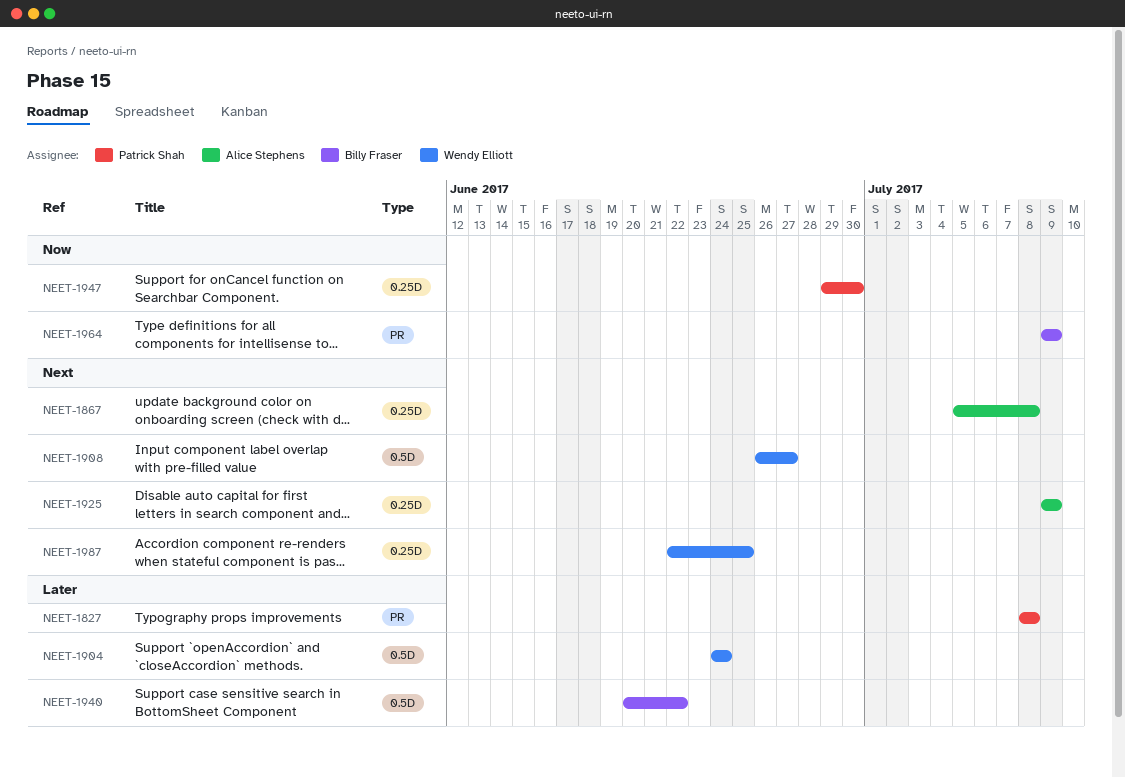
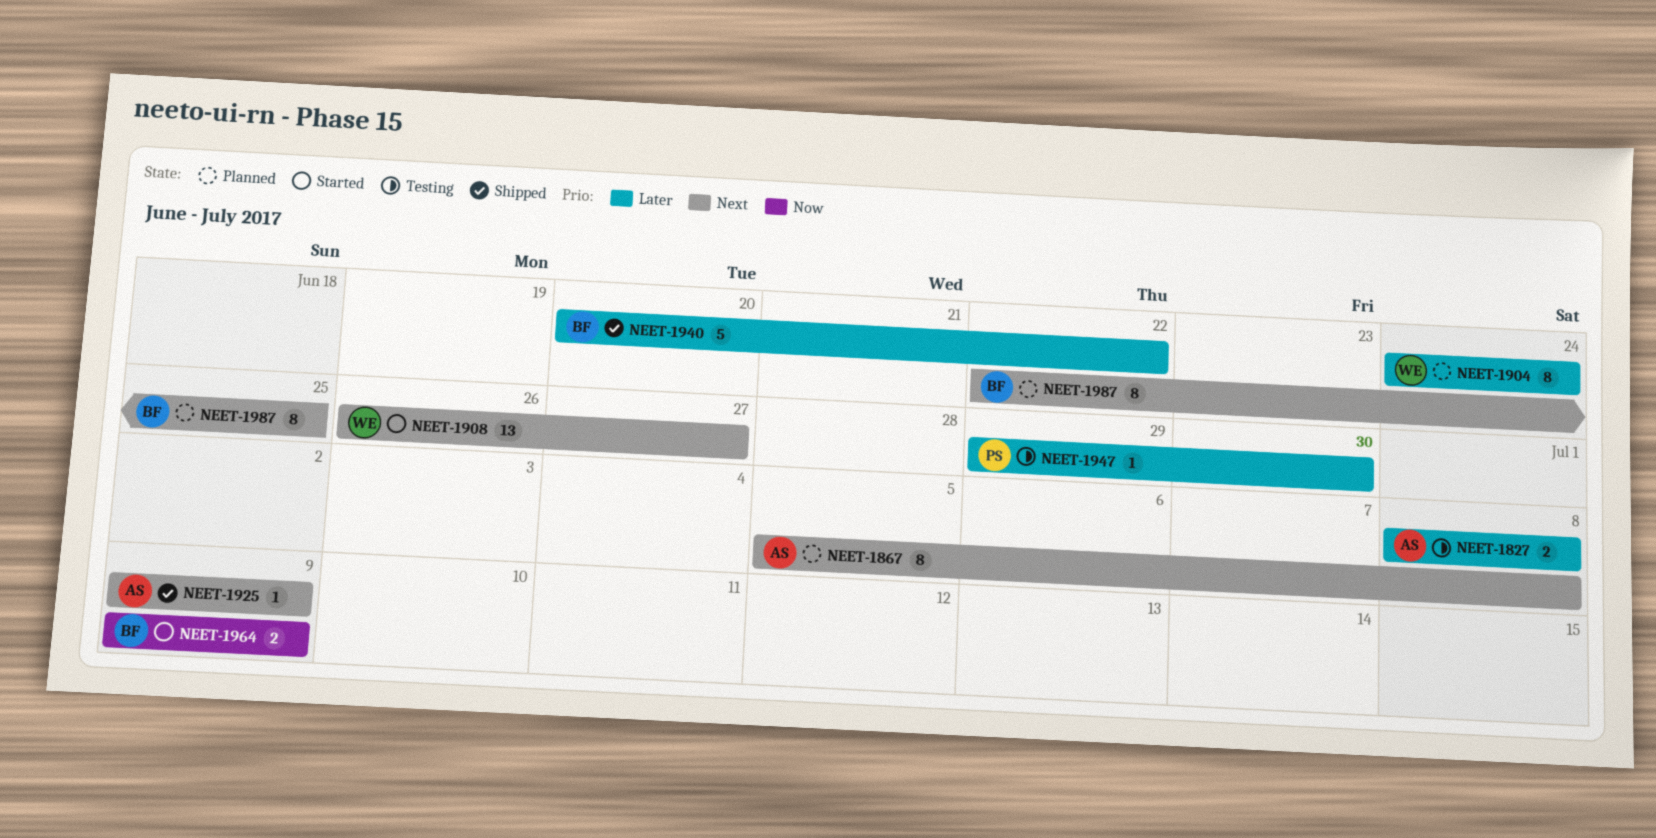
NEET-1827, owner: Patrick Shah -> Alice Stephens
NEET-1947, priority: Now -> Later
NEET-1987, owner: Wendy Elliott -> Billy Fraser

